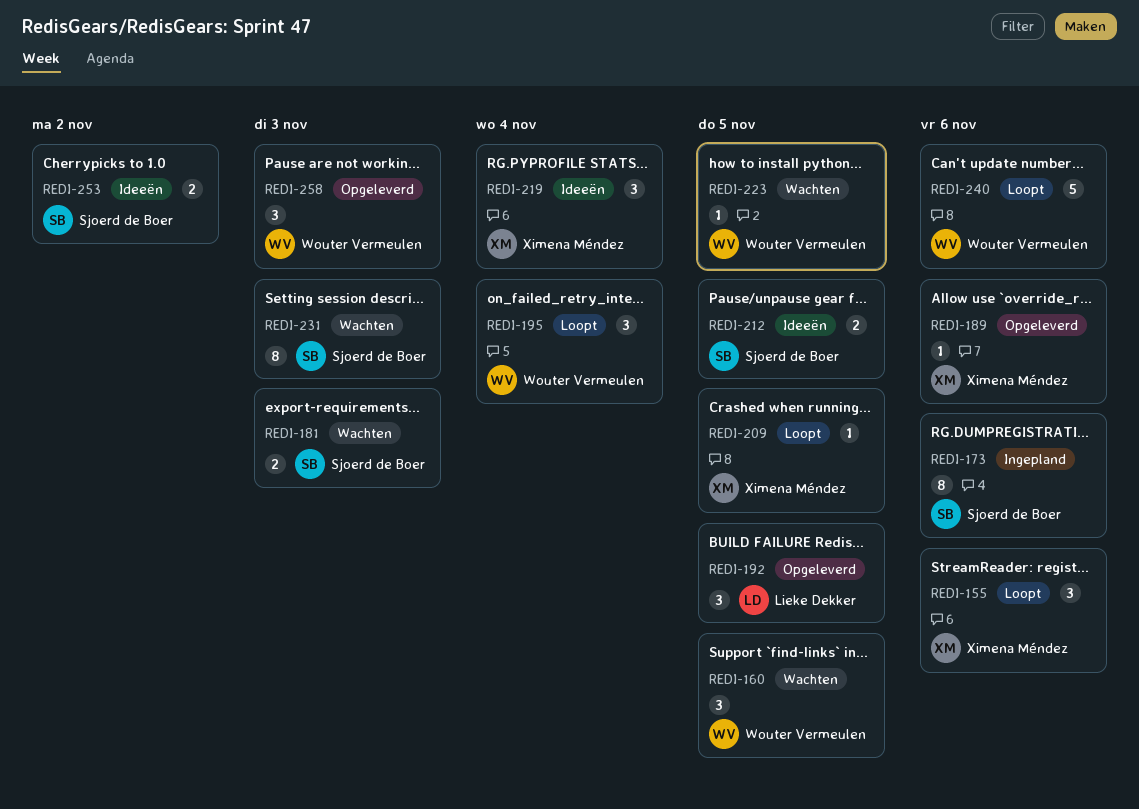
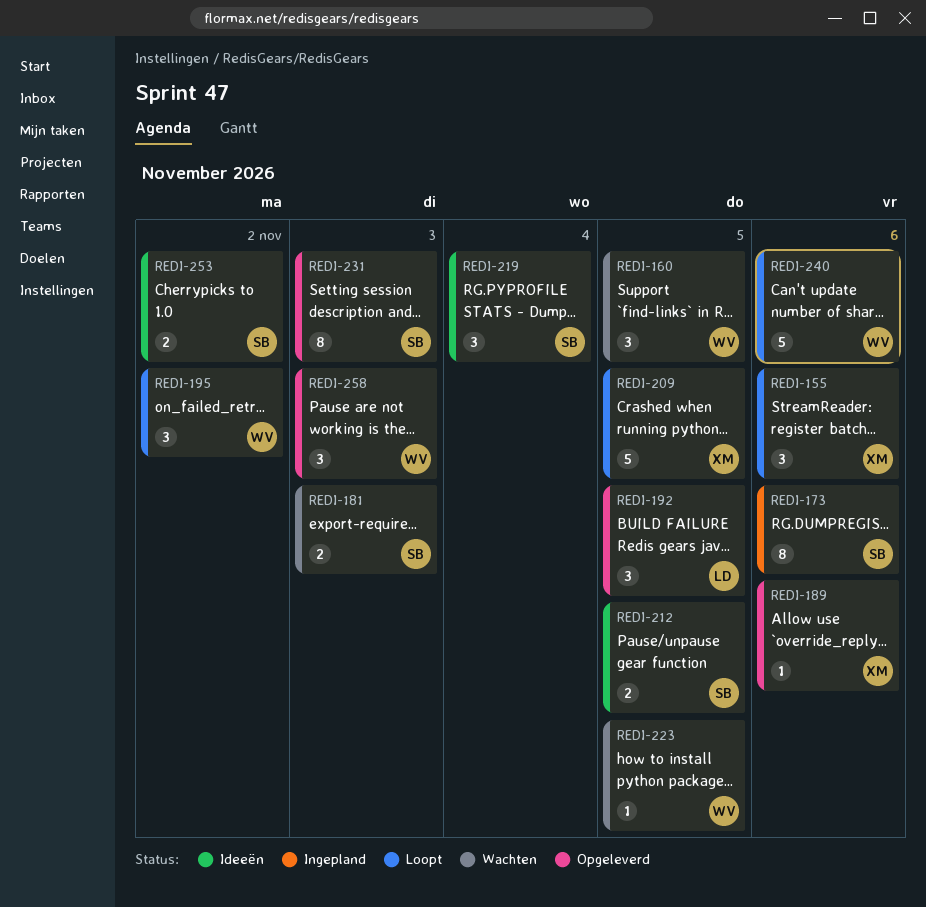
REDI-195, due: Nov 4 -> Nov 2
REDI-209, estimate: 1 -> 5
REDI-219, owner: Ximena Méndez -> Sjoerd de Boer
REDI-231, status: Wachten -> Opgeleverd

